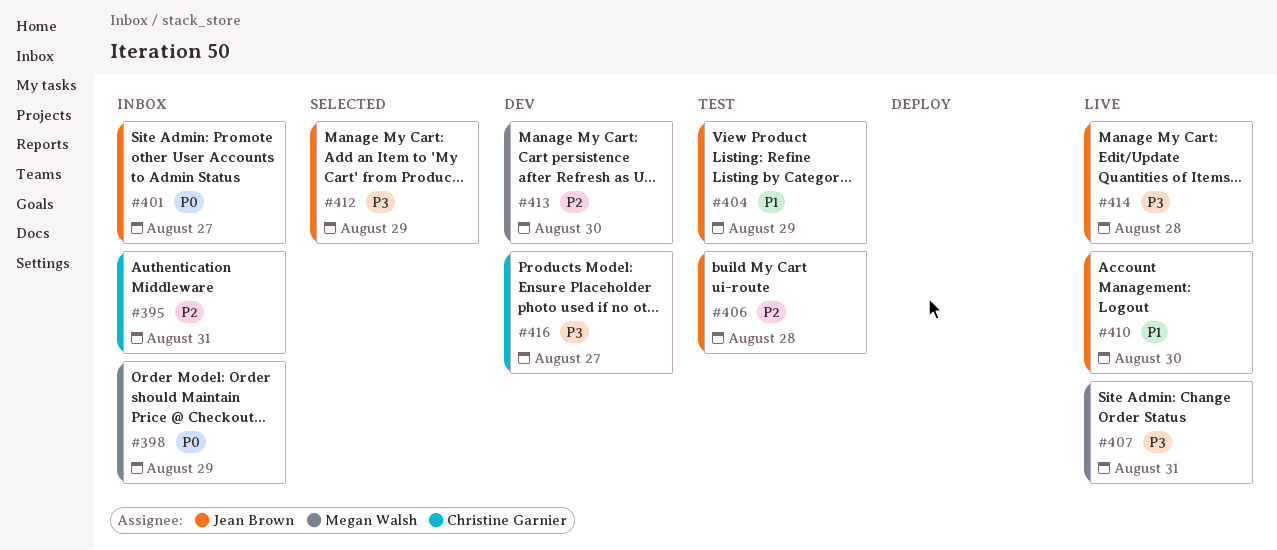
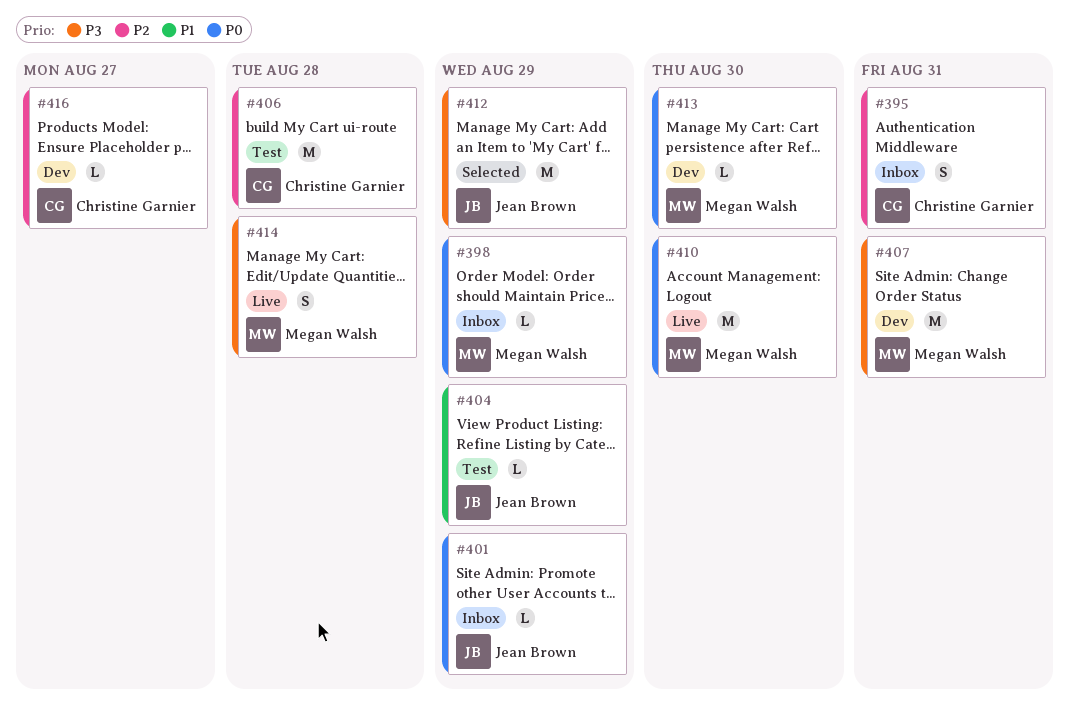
#401, due: Aug 27 -> Aug 29
#406, owner: Jean Brown -> Christine Garnier
#407, status: Live -> Dev
#410, owner: Jean Brown -> Megan Walsh
#410, priority: P1 -> P0
#413, priority: P2 -> P0
#414, owner: Jean Brown -> Megan Walsh
#416, priority: P3 -> P2

